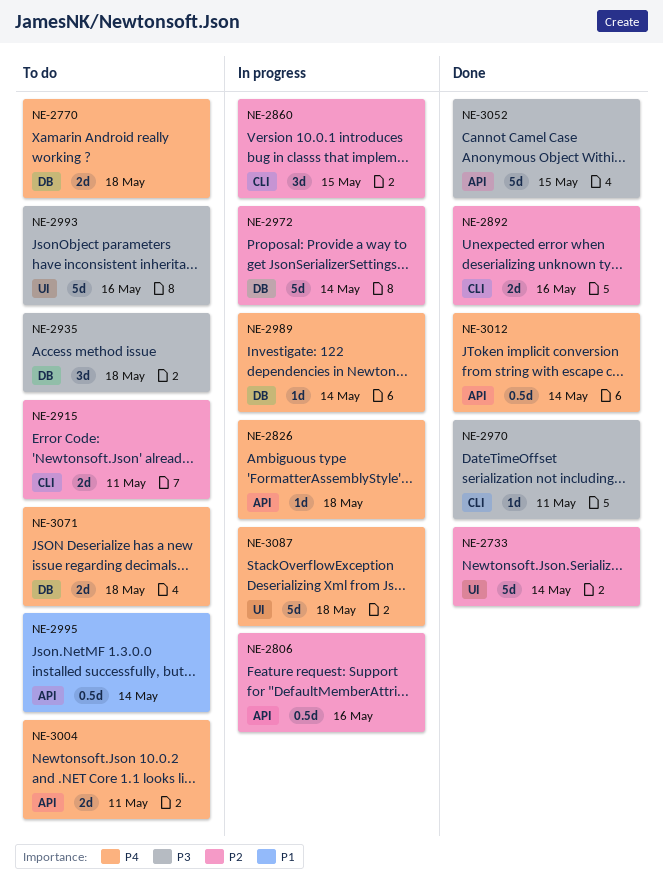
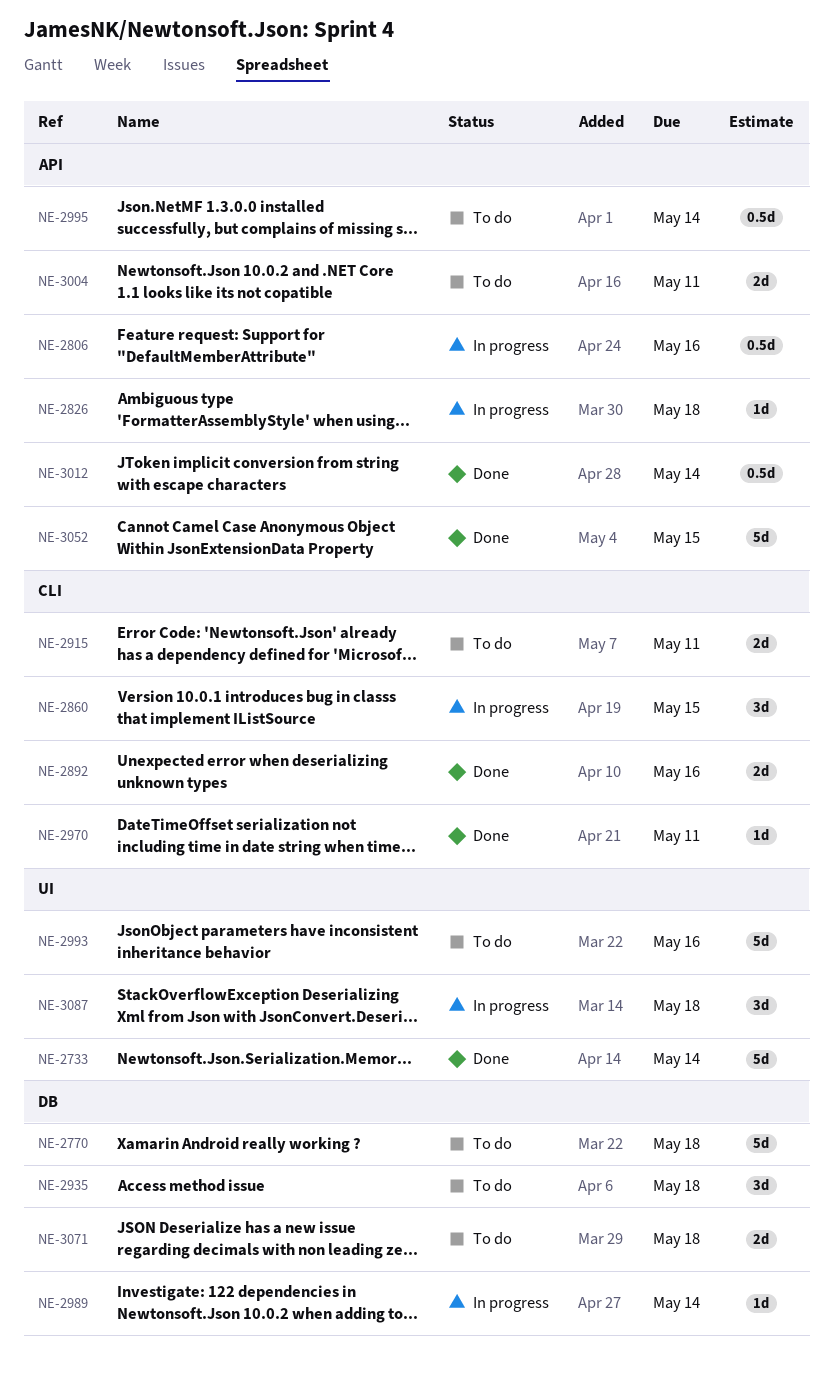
NE-2770, estimate: 2d -> 5d
NE-2972: present -> none
NE-3087, estimate: 5d -> 3d

